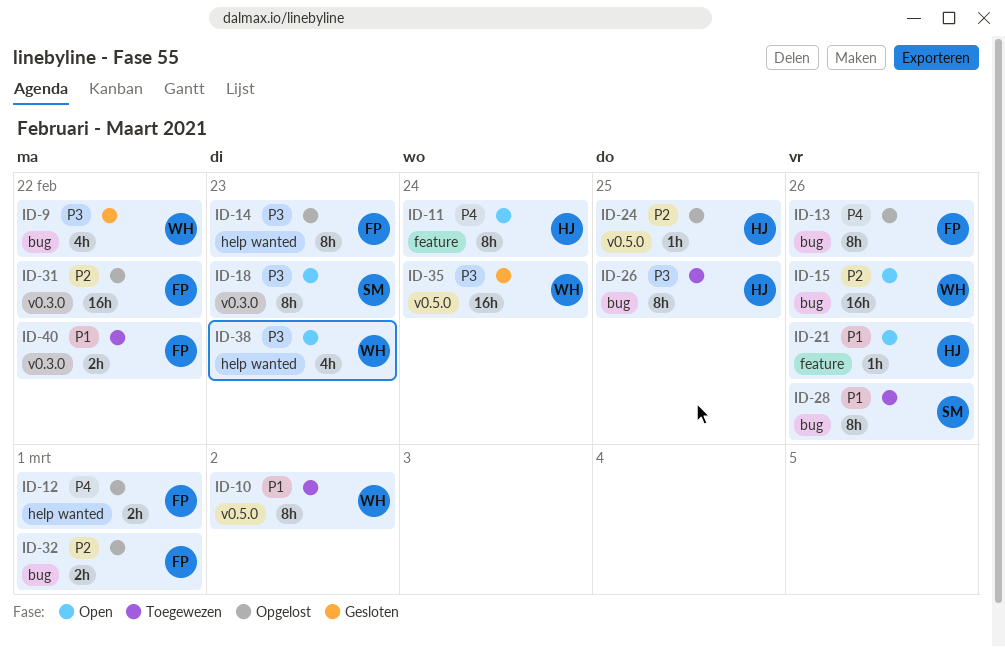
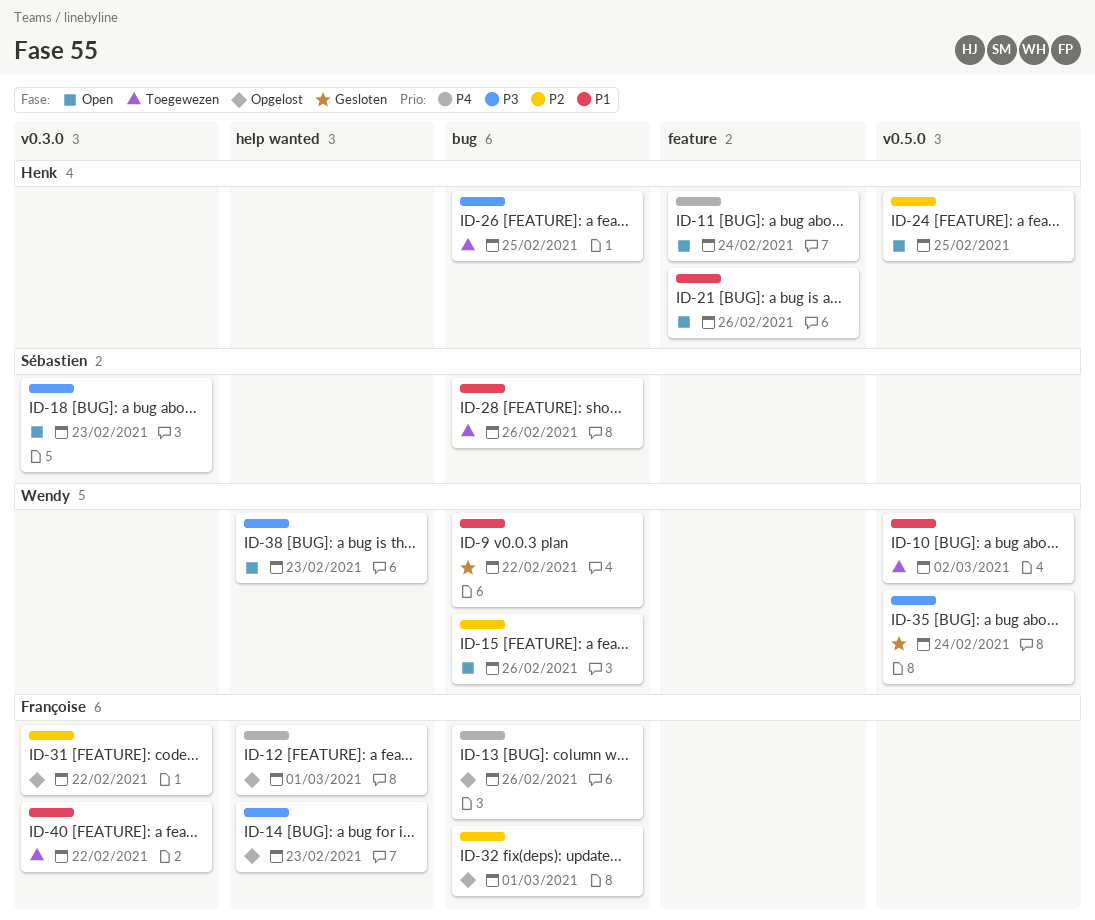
ID-9, priority: P3 -> P1
ID-24, status: Opgelost -> Open

